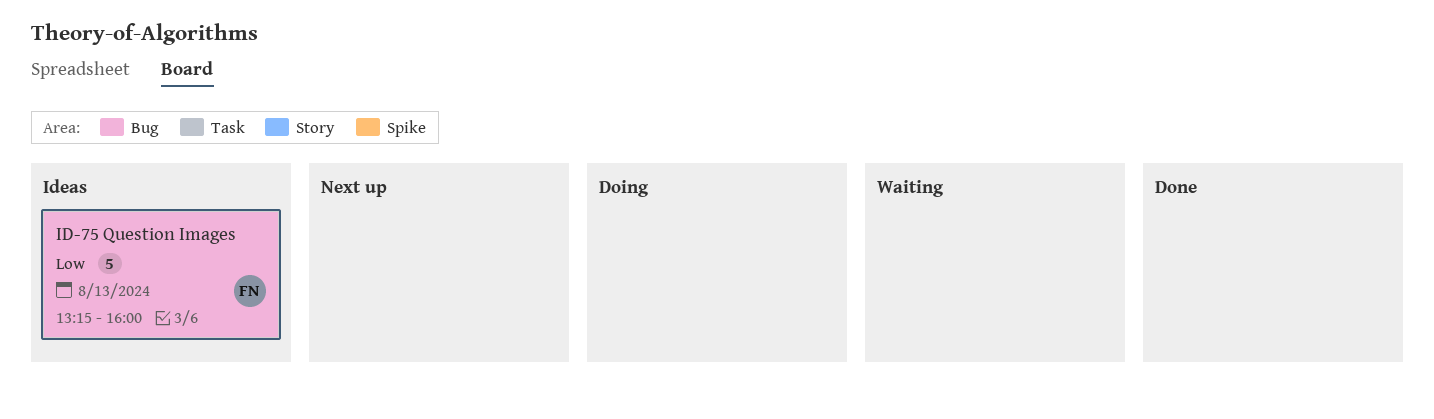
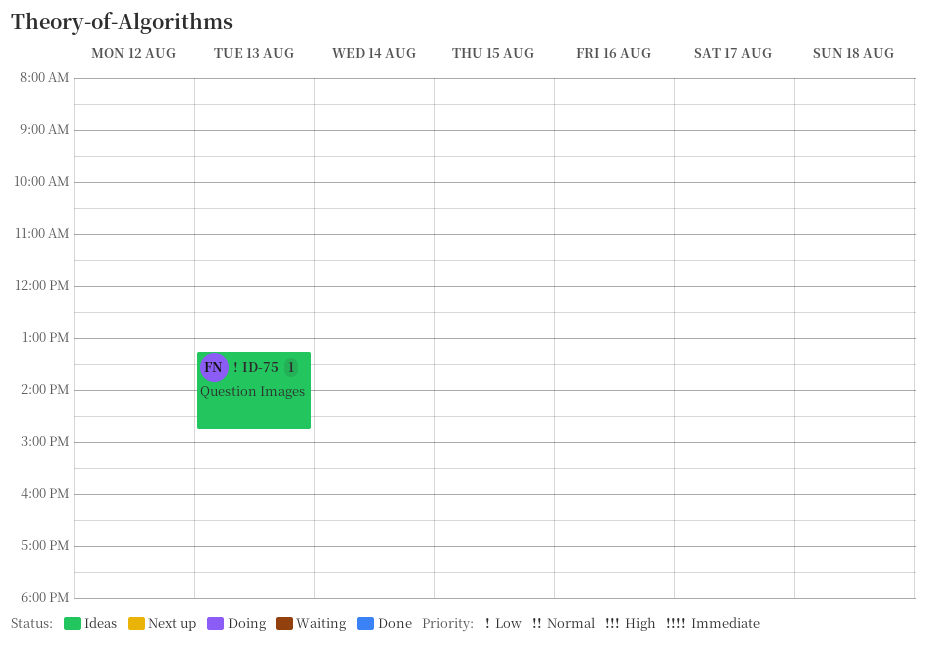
ID-75, estimate: 5 -> 1
ID-75, ends: 16:00 -> 14:45

